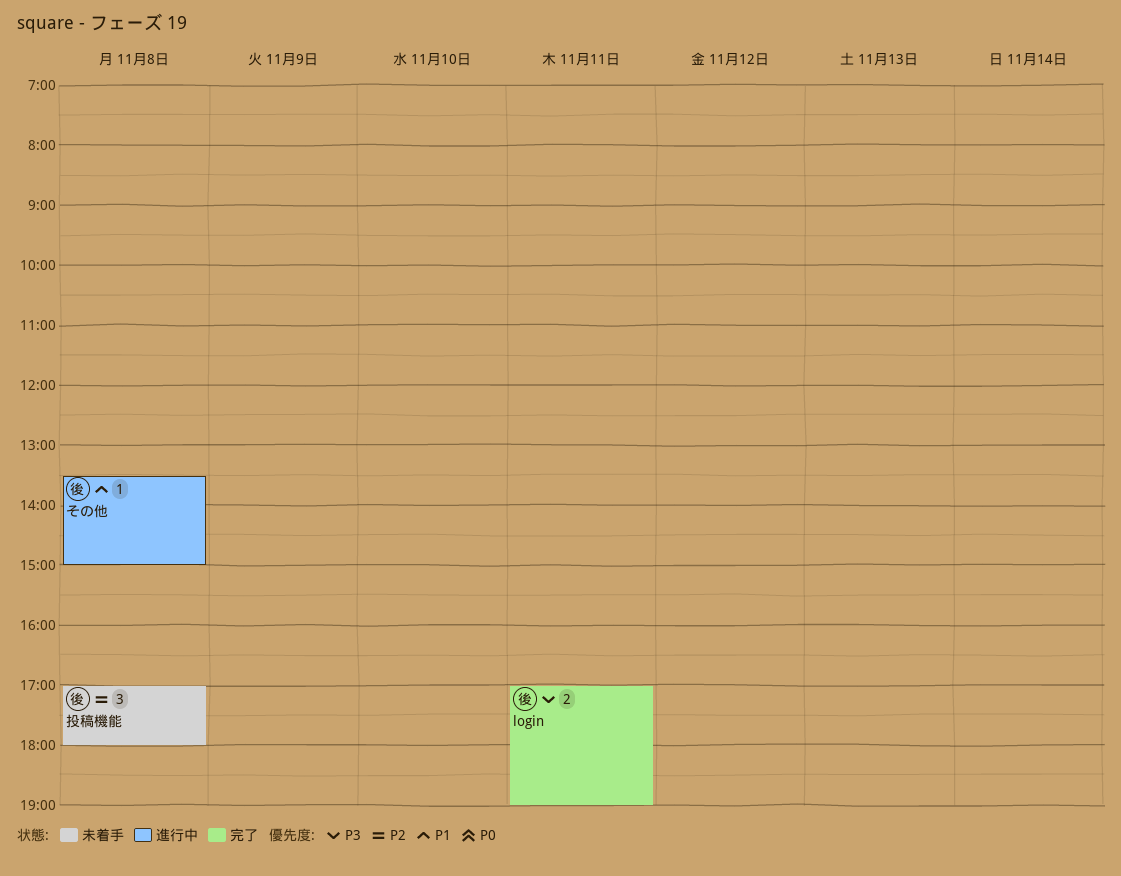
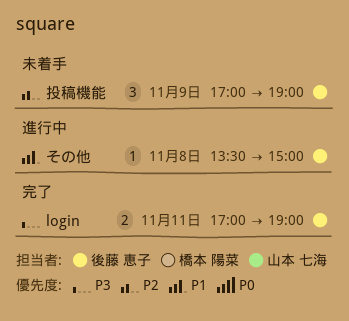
投稿機能, day: Nov 8 -> Nov 9
投稿機能, ends: 18:00 -> 19:00

